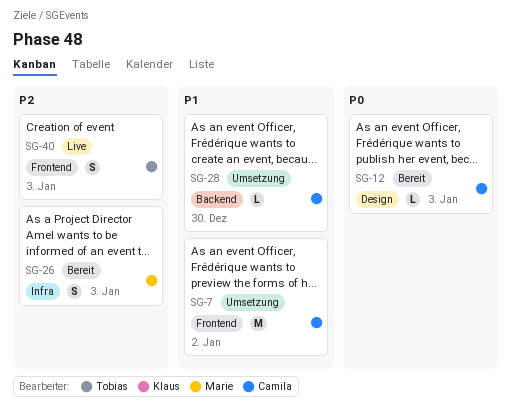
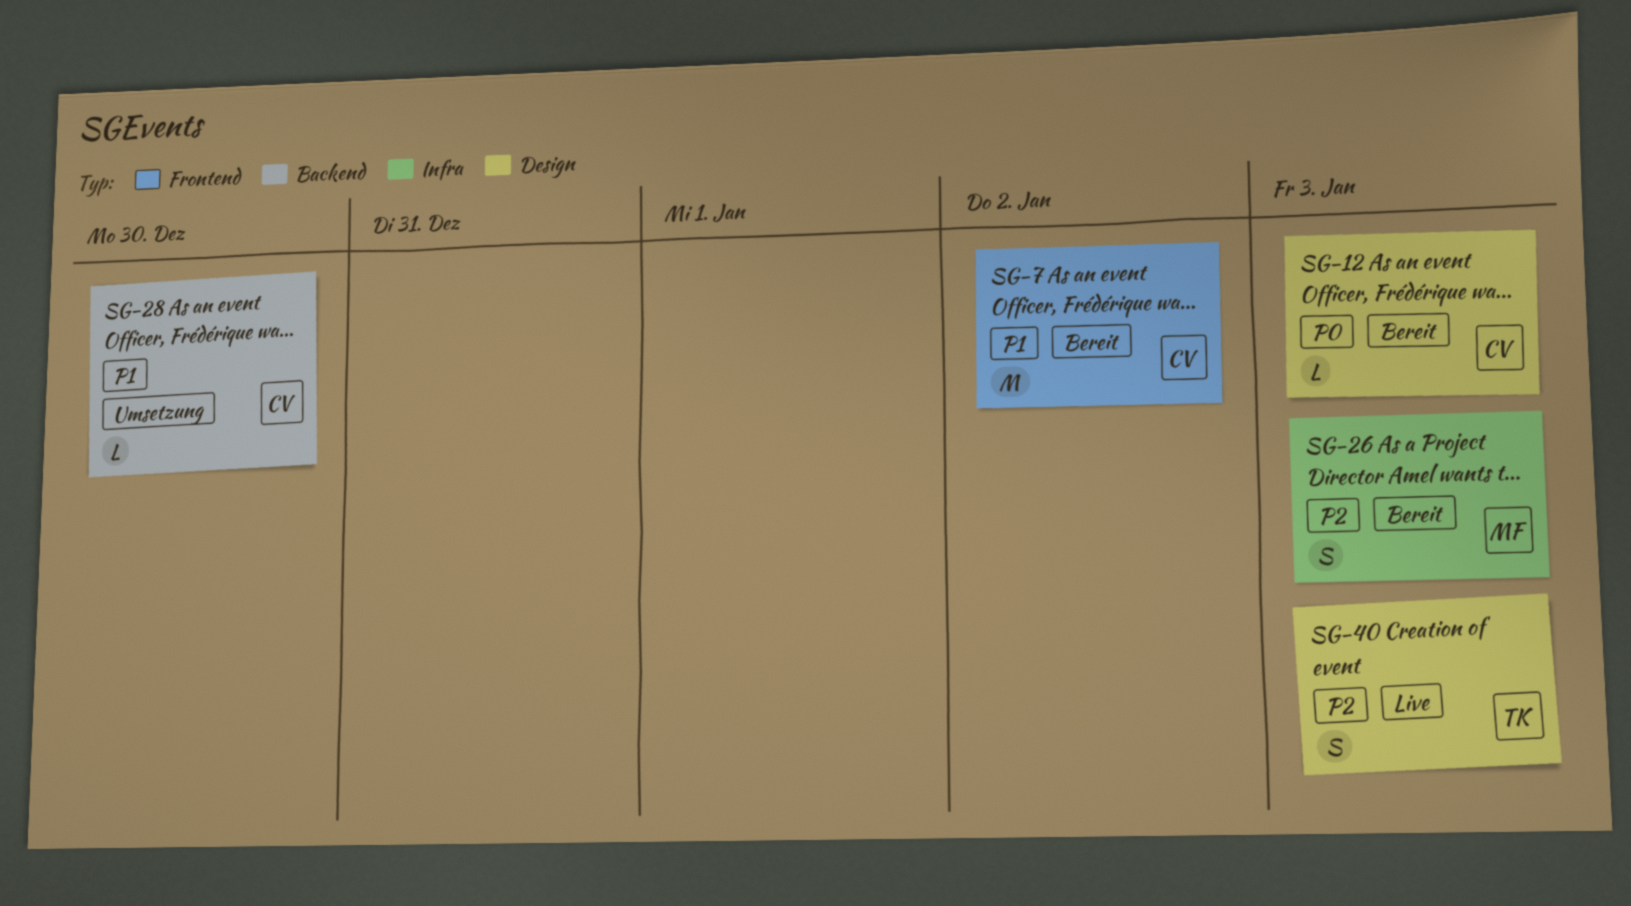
SG-7, status: Umsetzung -> Bereit
SG-40, label: Frontend -> Design

